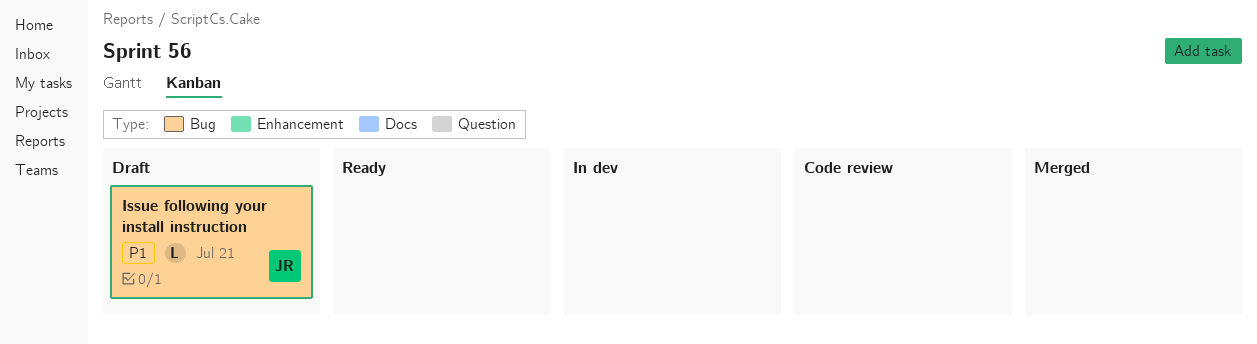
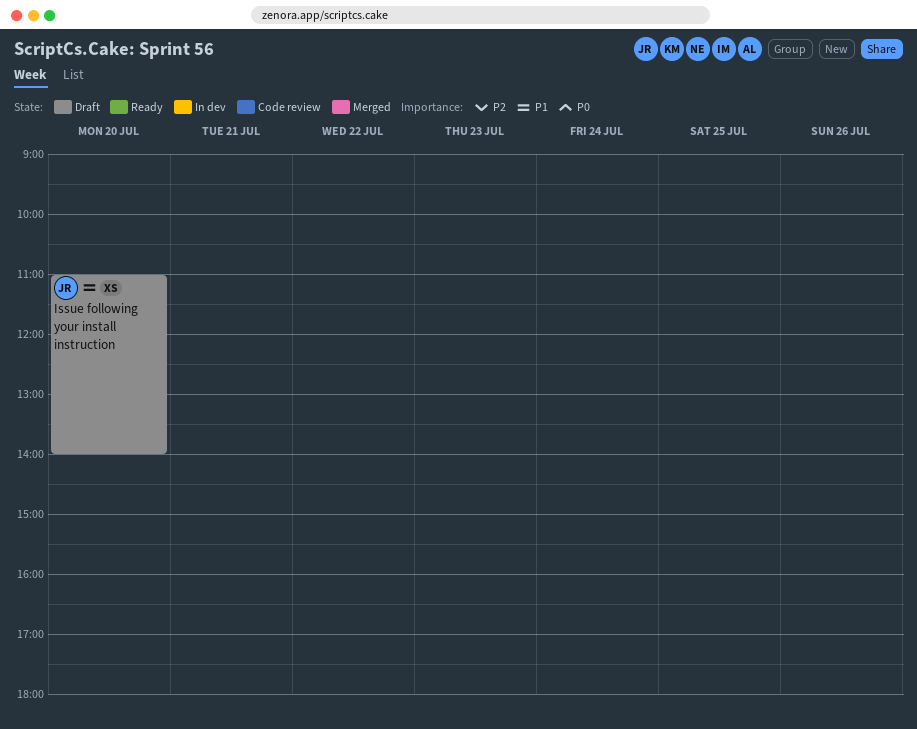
Issue following your install instruction, estimate: L -> XS
Issue following your install instruction, day: Jul 21 -> Jul 20

